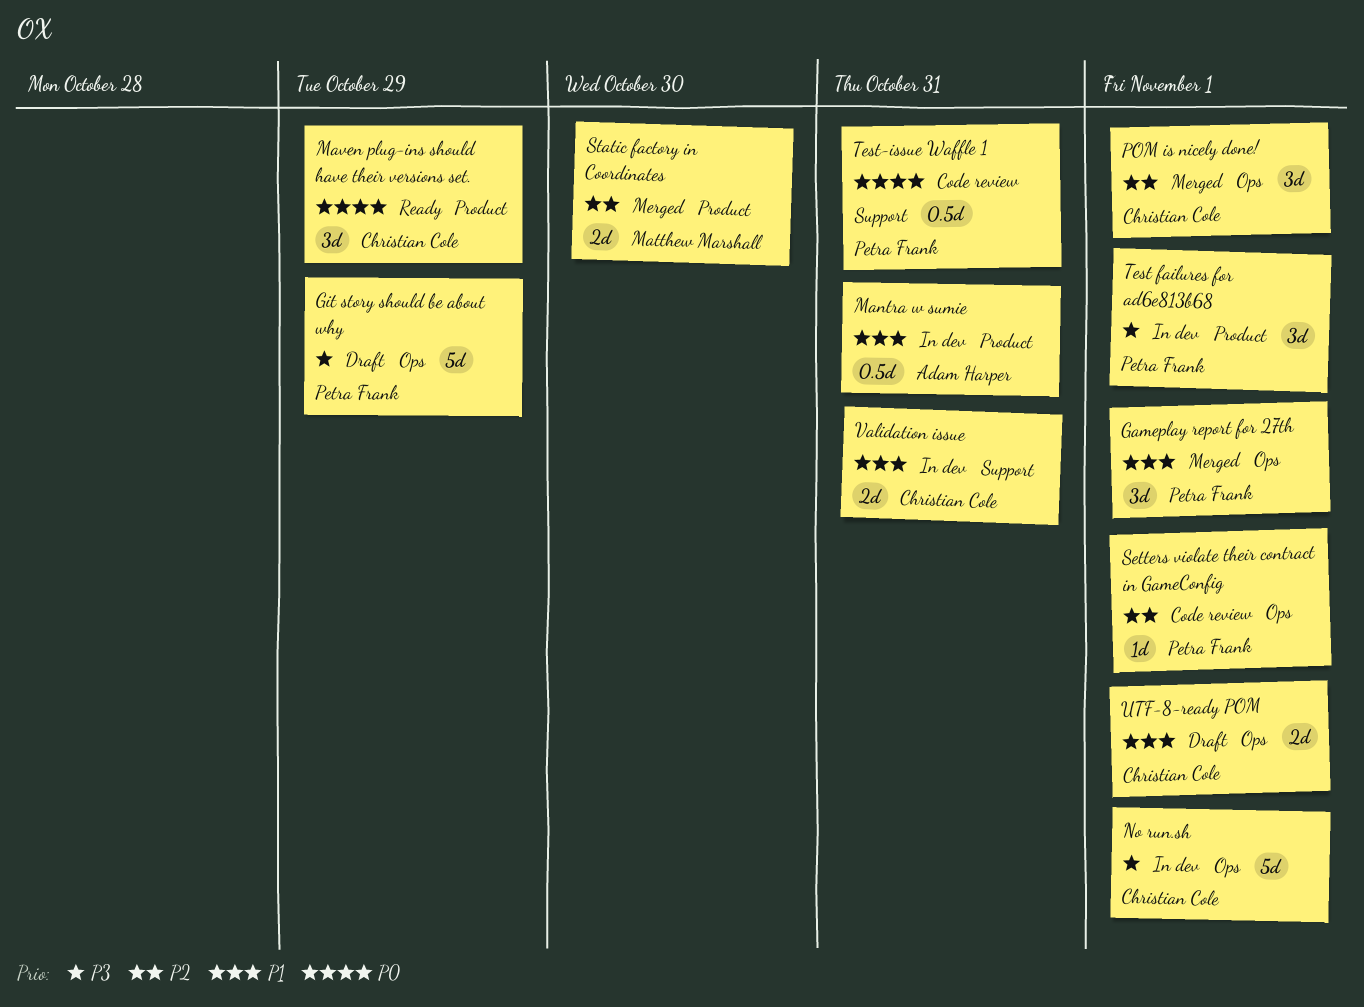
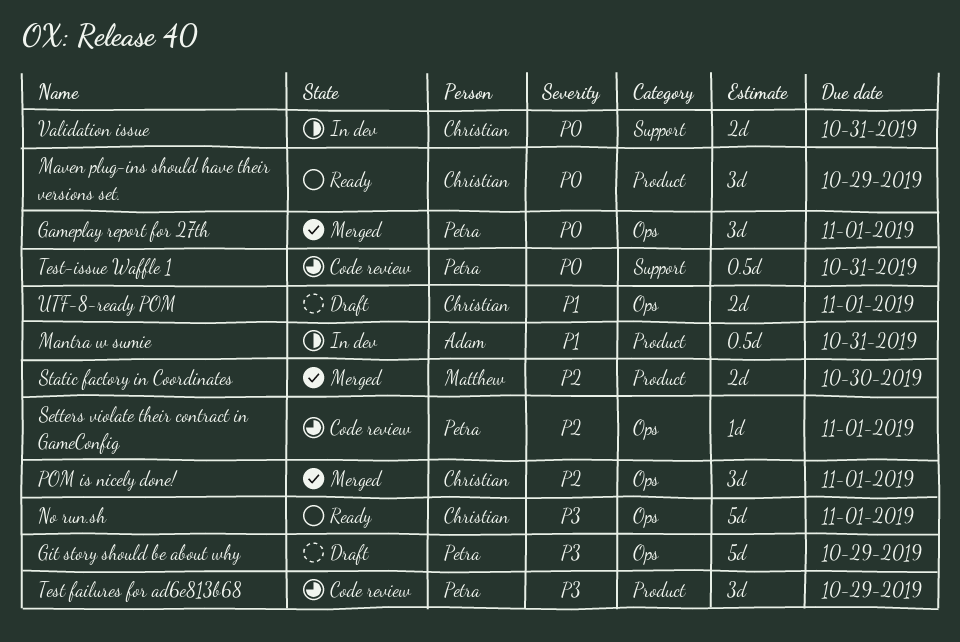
Gameplay report for 27th, priority: P1 -> P0
No run.sh, status: In dev -> Ready
Test failures for ad6e813b68, status: In dev -> Code review
Test failures for ad6e813b68, due: Nov 1 -> Oct 29
Validation issue, priority: P1 -> P0

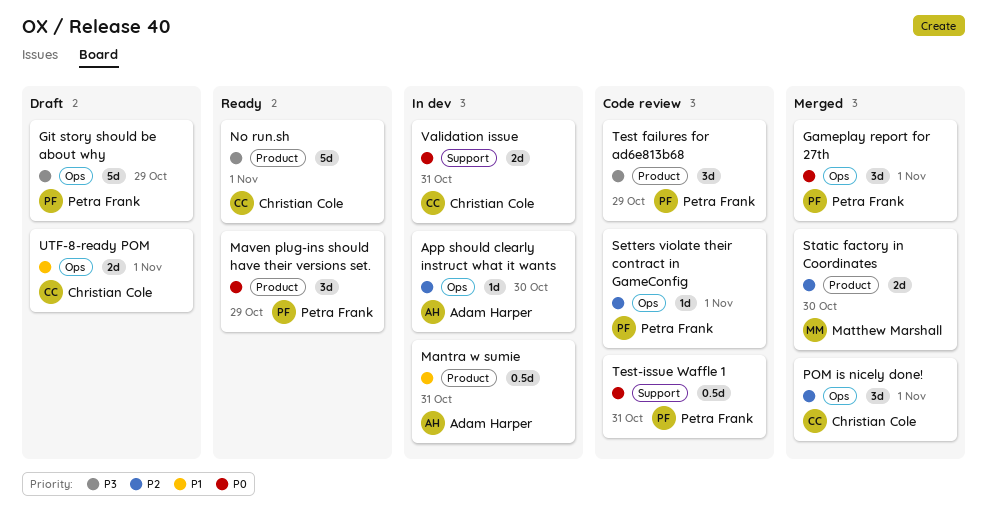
App should clearly instruct what it wants: none -> present
Maven plug-ins should have their versions set., owner: Christian Cole -> Petra Frank
No run.sh, label: Ops -> Product

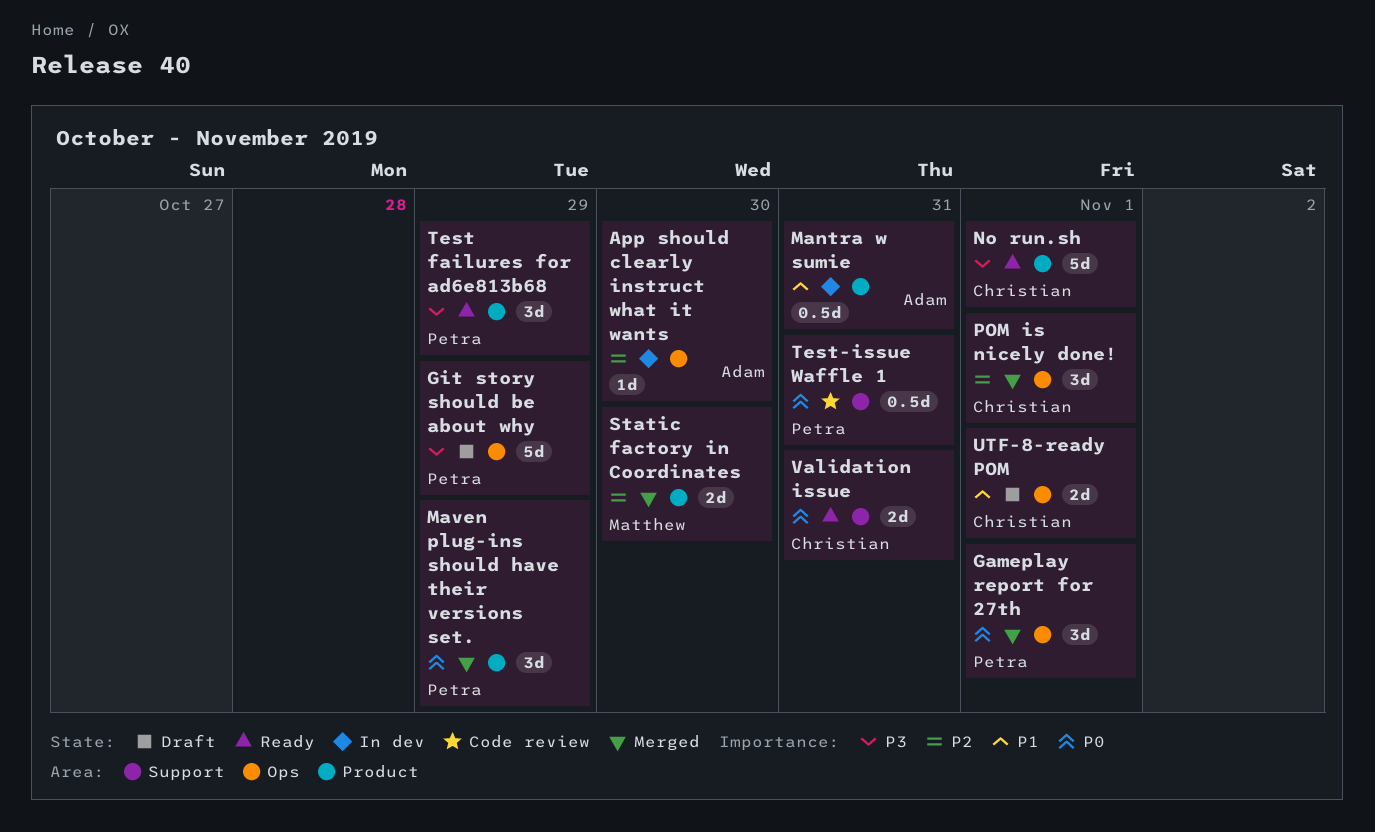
Maven plug-ins should have their versions set., status: Ready -> Merged
Setters violate their contract in GameConfig: present -> none
Test failures for ad6e813b68, status: Code review -> Ready
Validation issue, status: In dev -> Ready

